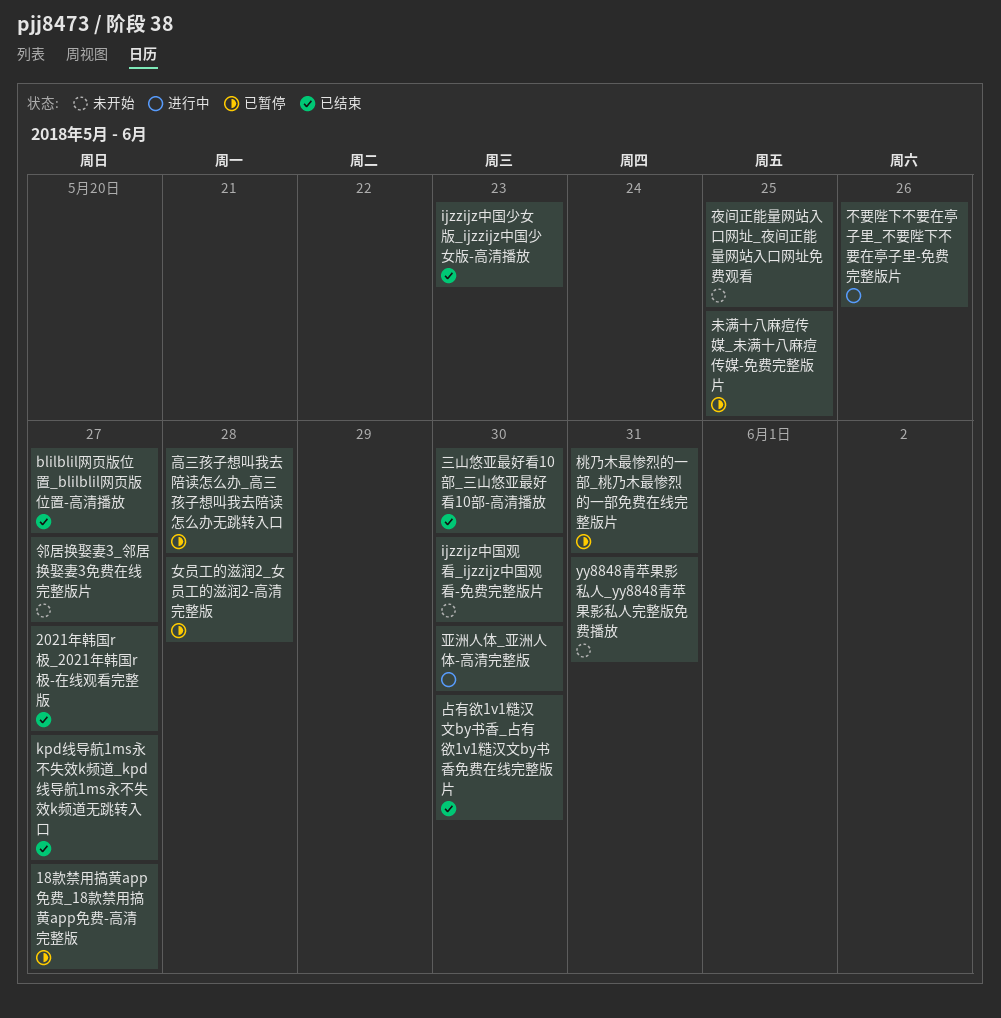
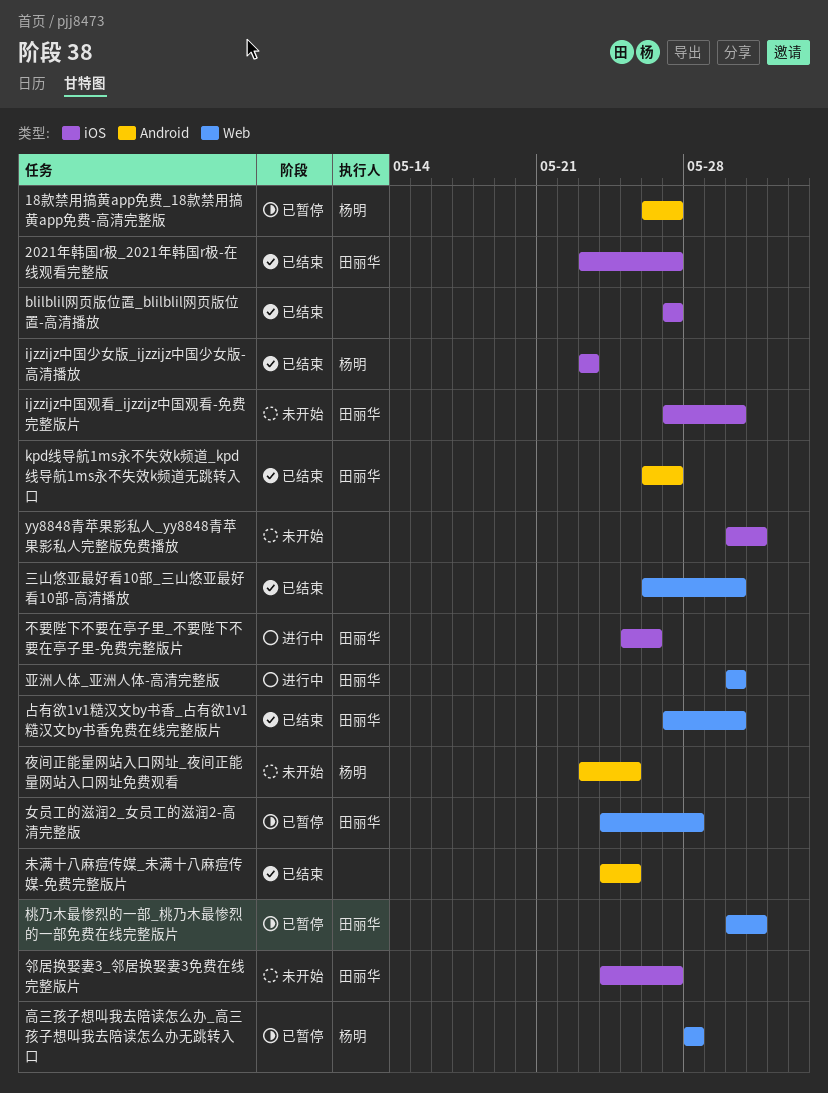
未满十八麻痘传媒_未满十八麻痘传媒-免费完整版片, status: 已暂停 -> 已结束

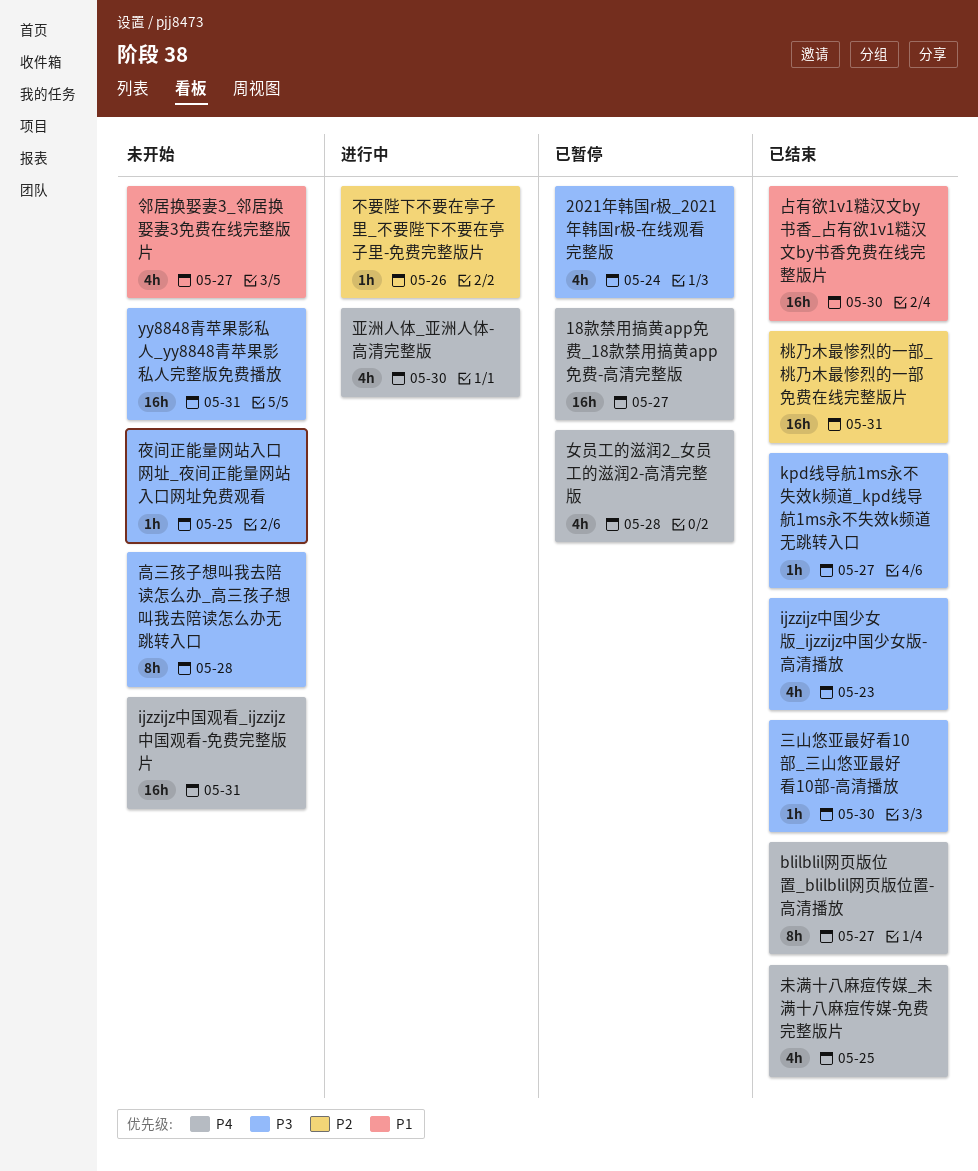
2021年韩国r极_2021年韩国r极-在线观看完整版, status: 已结束 -> 已暂停
2021年韩国r极_2021年韩国r极-在线观看完整版, due: May 27 -> May 24
ijzzijz中国观看_ijzzijz中国观看-免费完整版片, due: May 30 -> May 31
桃乃木最惨烈的一部_桃乃木最惨烈的一部免费在线完整版片, status: 已暂停 -> 已结束
高三孩子想叫我去陪读怎么办_高三孩子想叫我去陪读怎么办无跳转入口, status: 已暂停 -> 未开始

